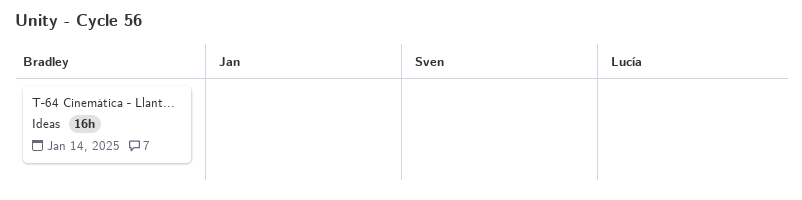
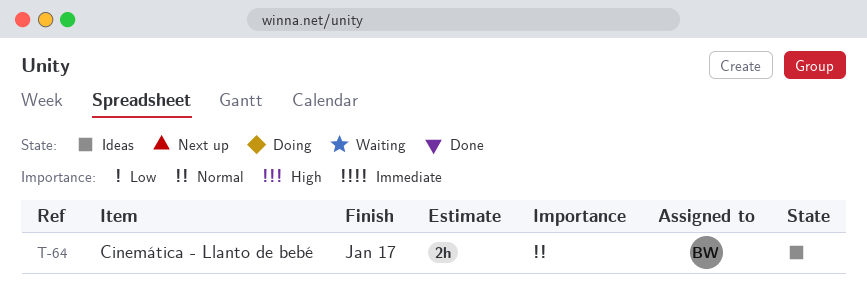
T-64, estimate: 16h -> 2h
T-64, due: Jan 14 -> Jan 17

